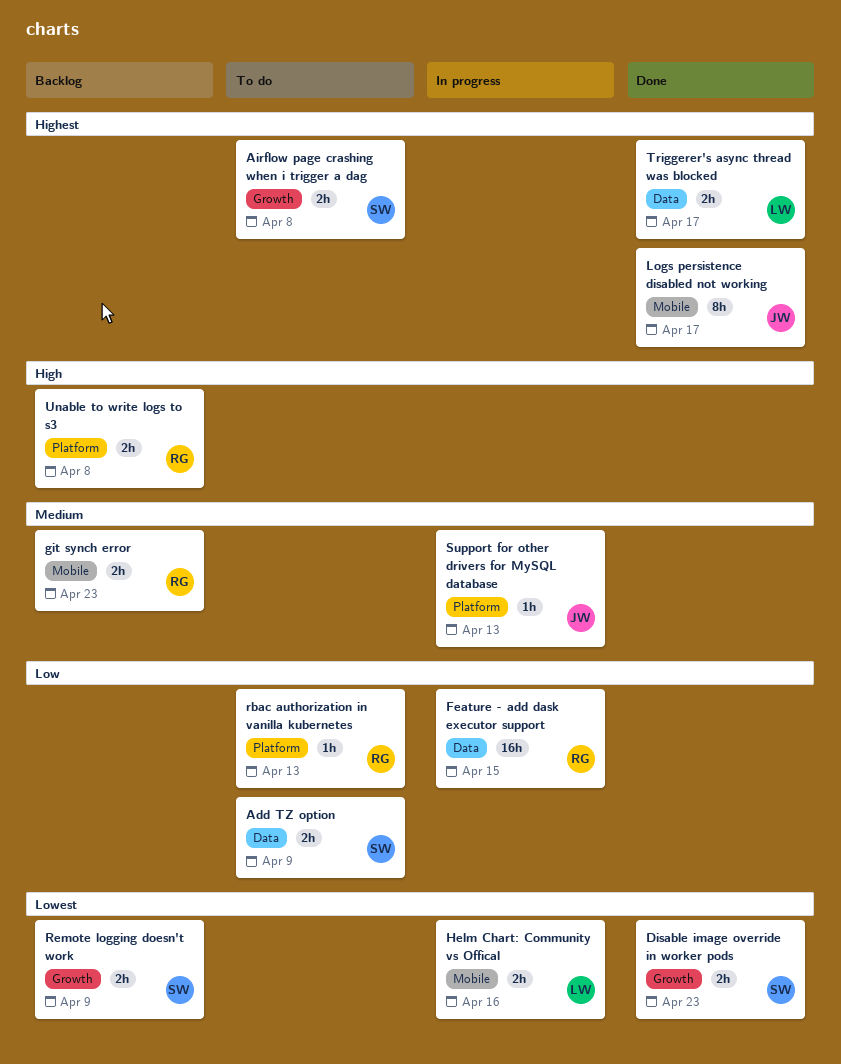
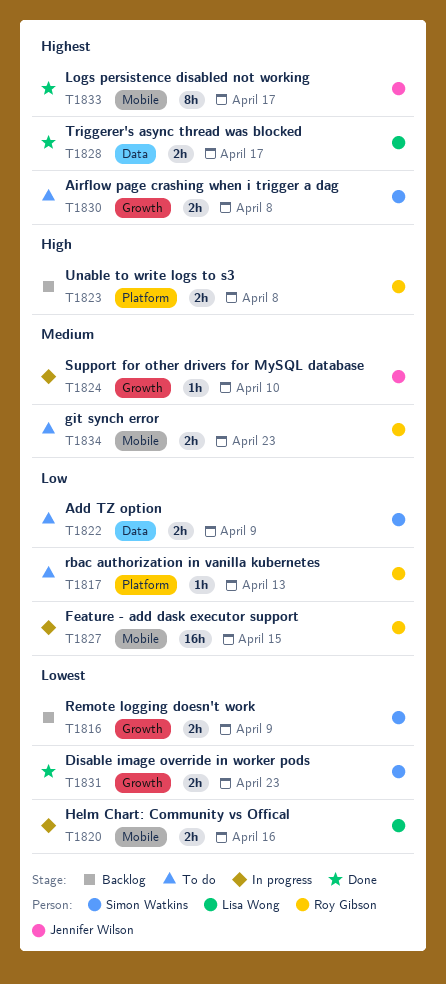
Feature - add dask executor support, label: Data -> Mobile
git synch error, status: Backlog -> To do
Support for other drivers for MySQL database, label: Platform -> Growth
Support for other drivers for MySQL database, due: Apr 13 -> Apr 10

